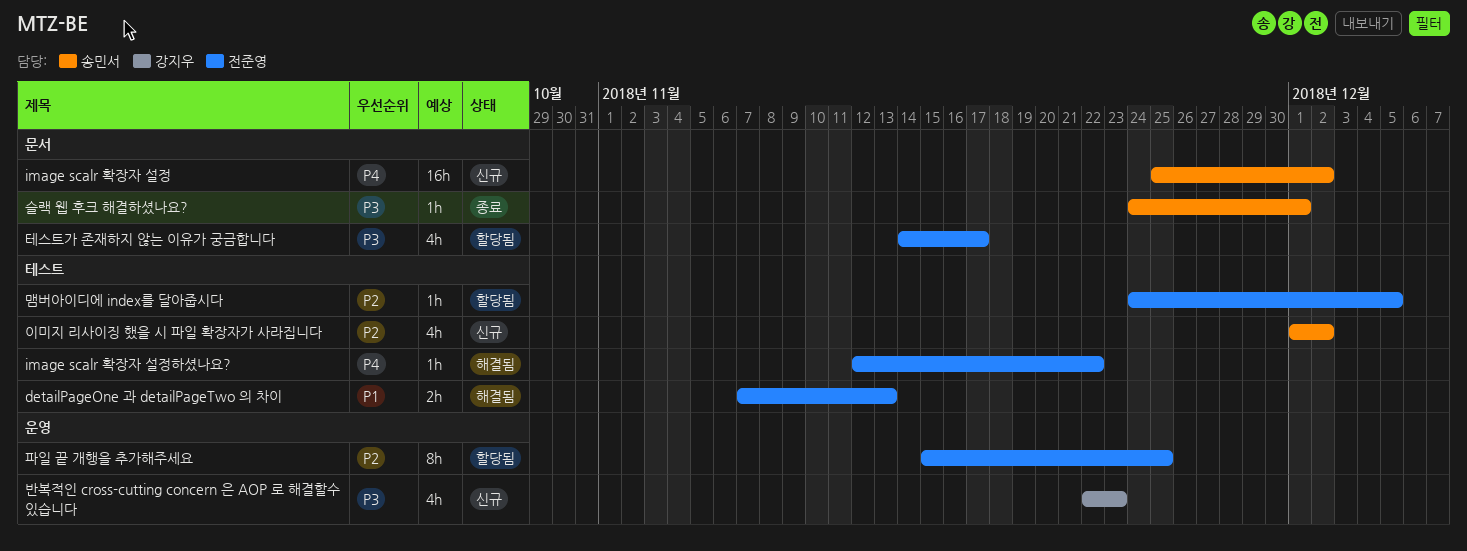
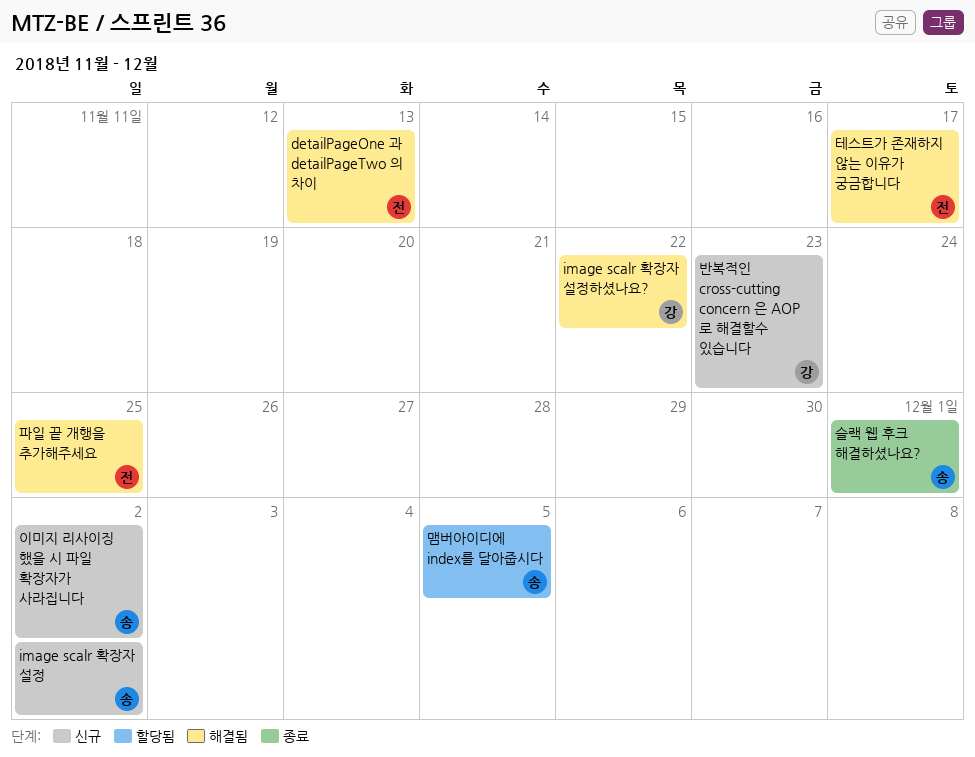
image scalr 확장자 설정하셨나요?, owner: 전준영 -> 강지우
맴버아이디에 index를 달아줍시다, owner: 전준영 -> 송민서
테스트가 존재하지 않는 이유가 궁금합니다, status: 할당됨 -> 해결됨
파일 끝 개행을 추가해주세요, status: 할당됨 -> 해결됨

